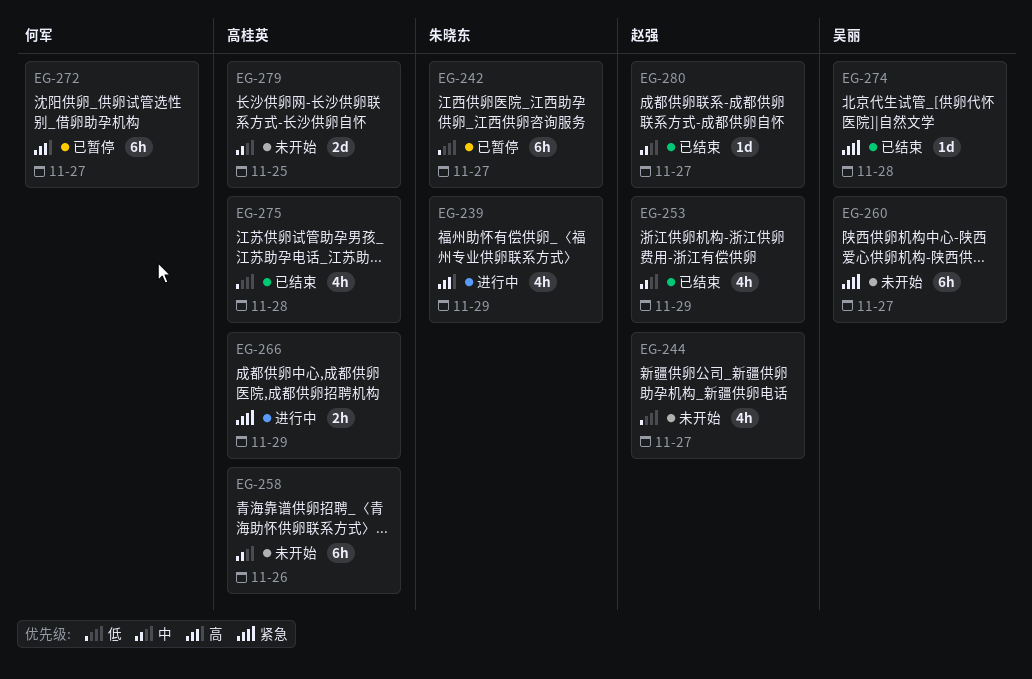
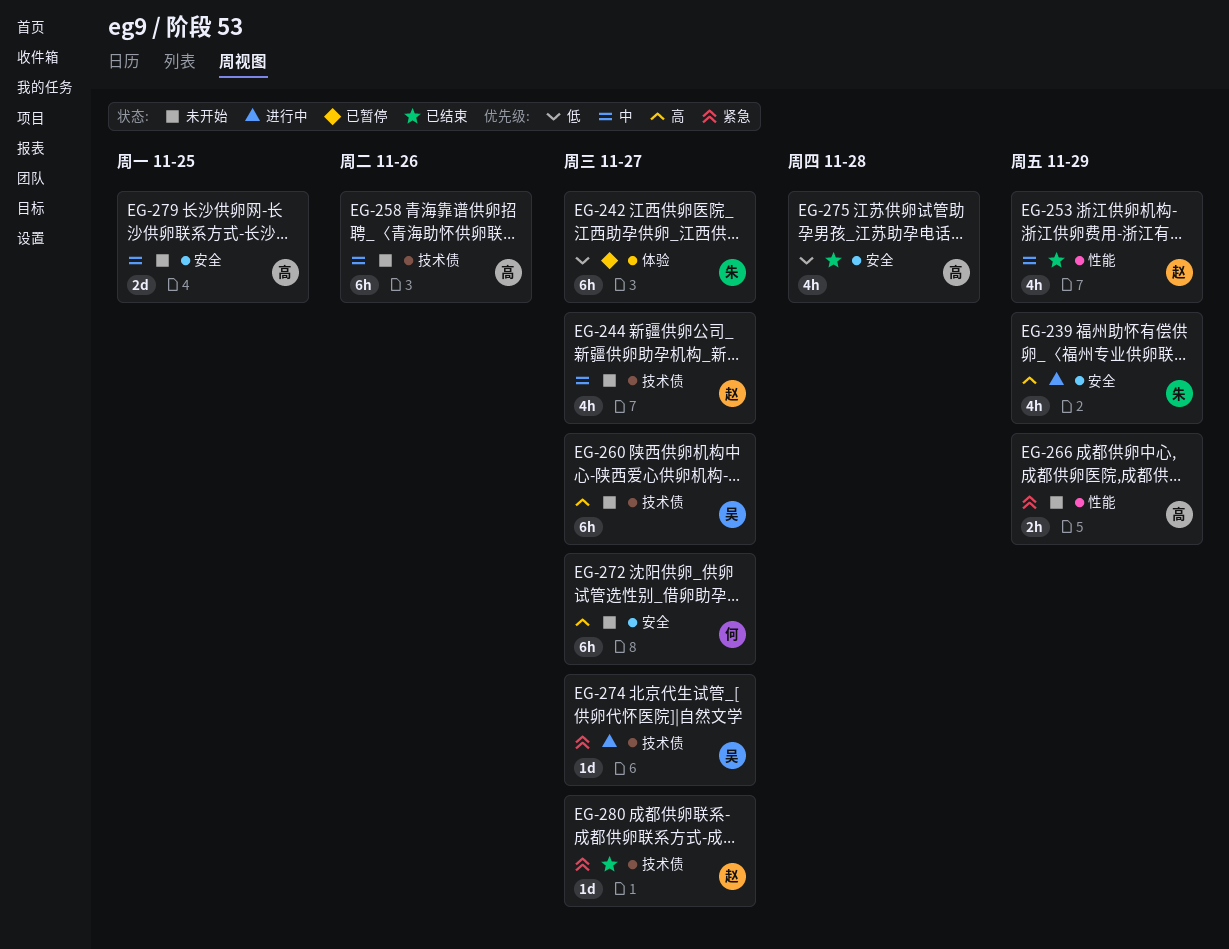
EG-244, priority: 低 -> 中
EG-260, priority: 紧急 -> 高
EG-266, status: 进行中 -> 未开始
EG-272, status: 已暂停 -> 未开始
EG-274, status: 已结束 -> 进行中
EG-274, due: Nov 28 -> Nov 27
EG-280, priority: 中 -> 紧急

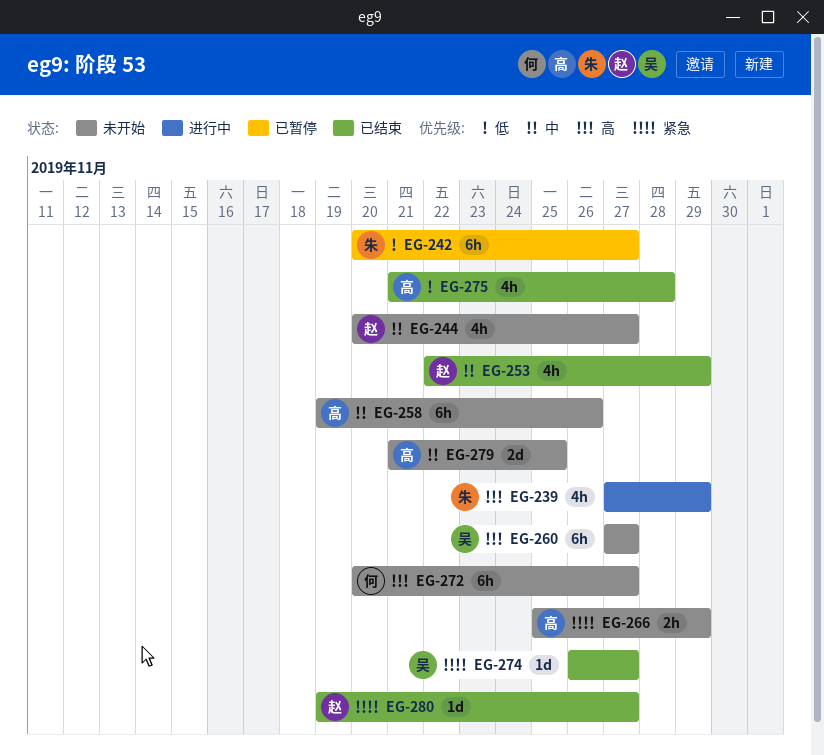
EG-274, status: 进行中 -> 已结束

